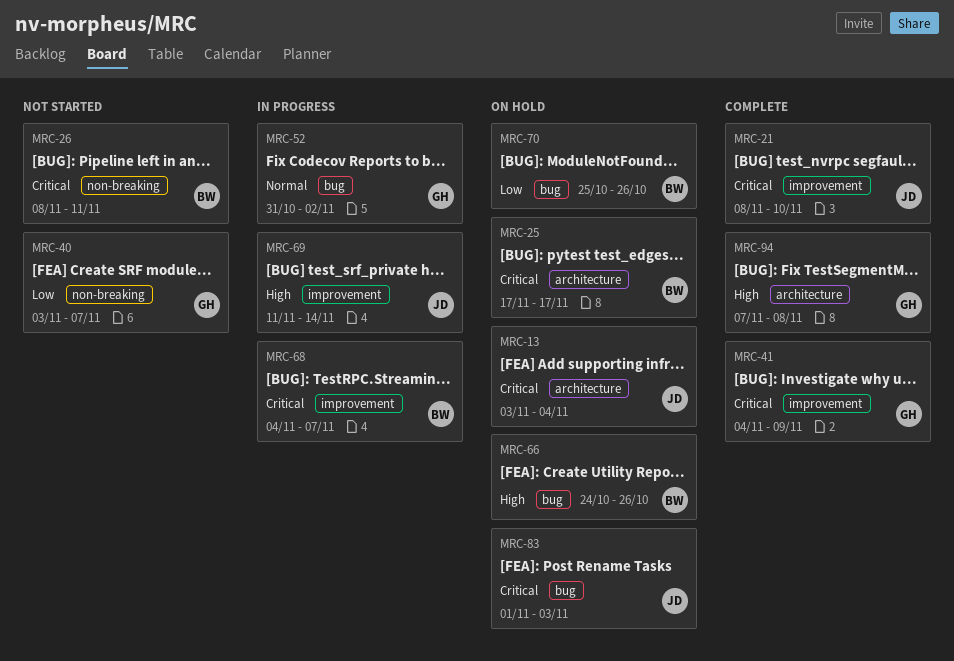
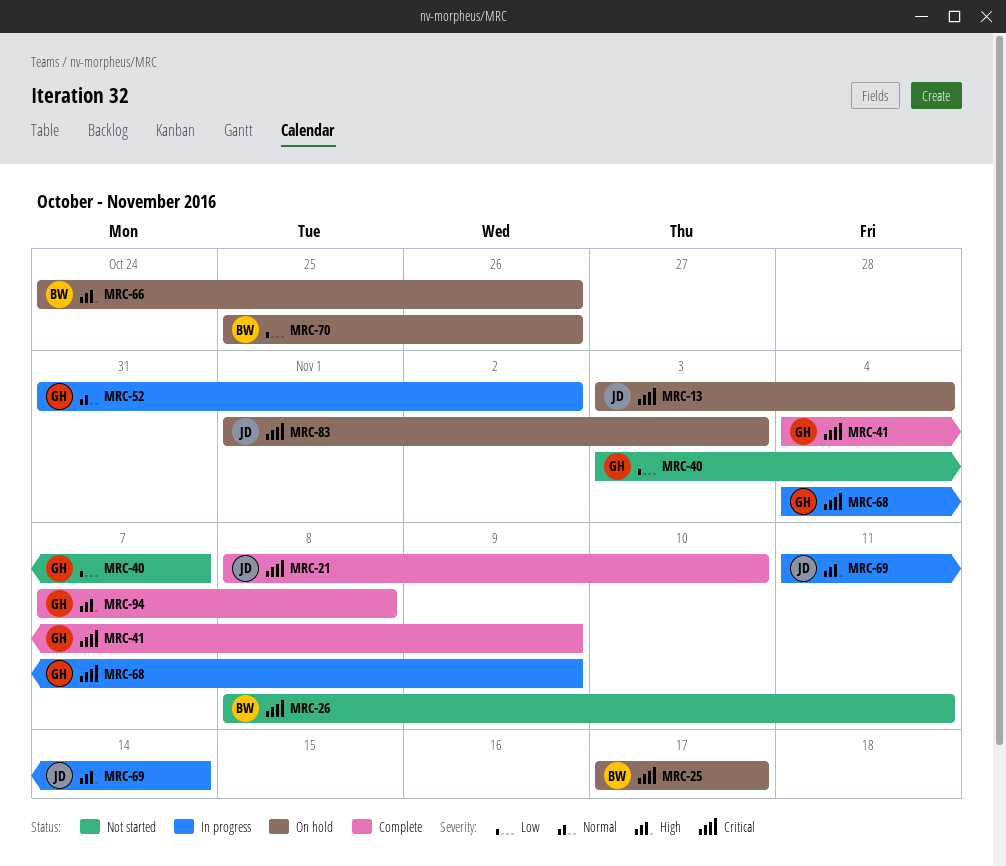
MRC-68, owner: BW -> GH
MRC-68, due: Nov 7 -> Nov 9

